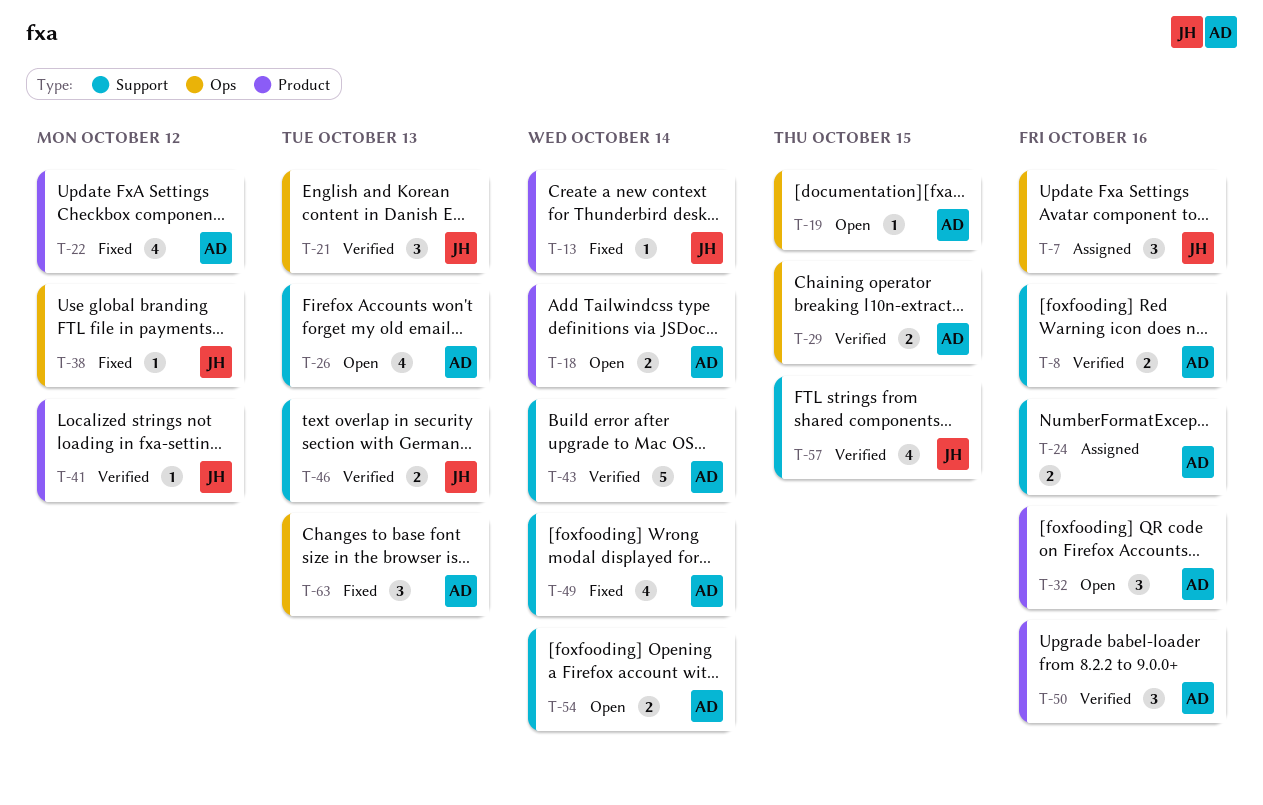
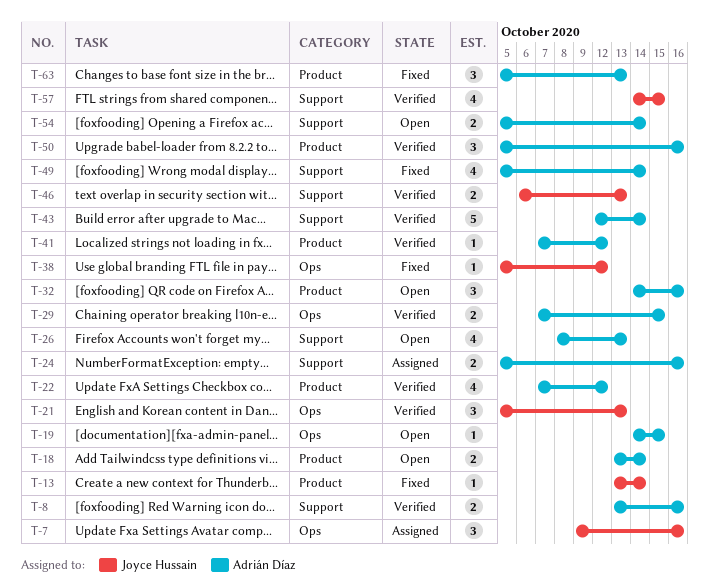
T-22, status: Fixed -> Verified
T-41, owner: Joyce Hussain -> Adrián Díaz
T-63, label: Ops -> Product

